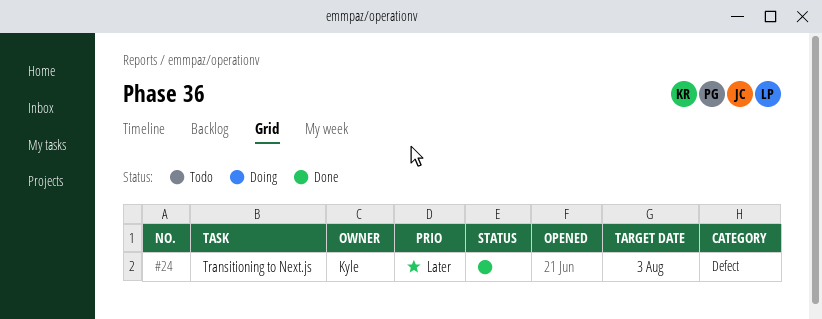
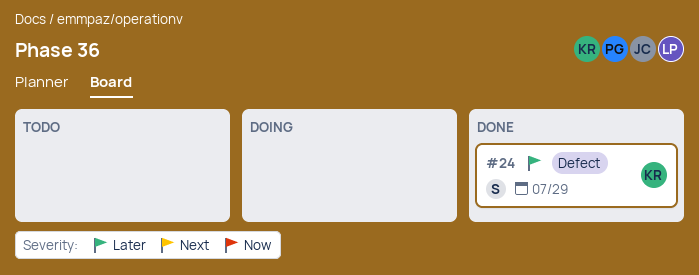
#24, due: Aug 3 -> Jul 29

